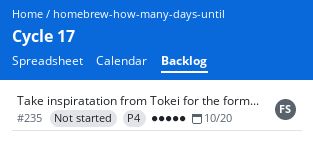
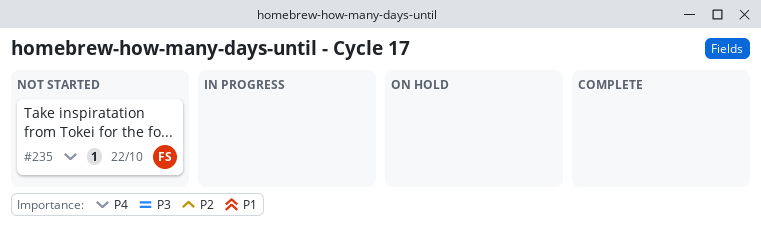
#235, estimate: 5 -> 1
#235, due: Oct 20 -> Oct 22

